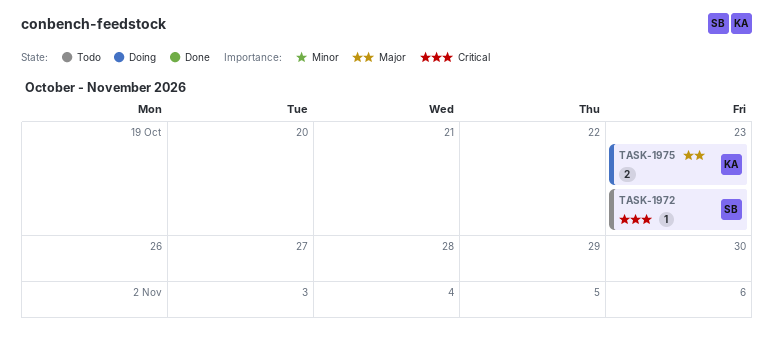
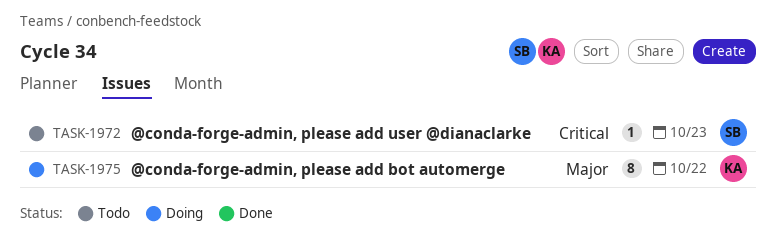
TASK-1975, estimate: 2 -> 8
TASK-1975, due: Oct 23 -> Oct 22

